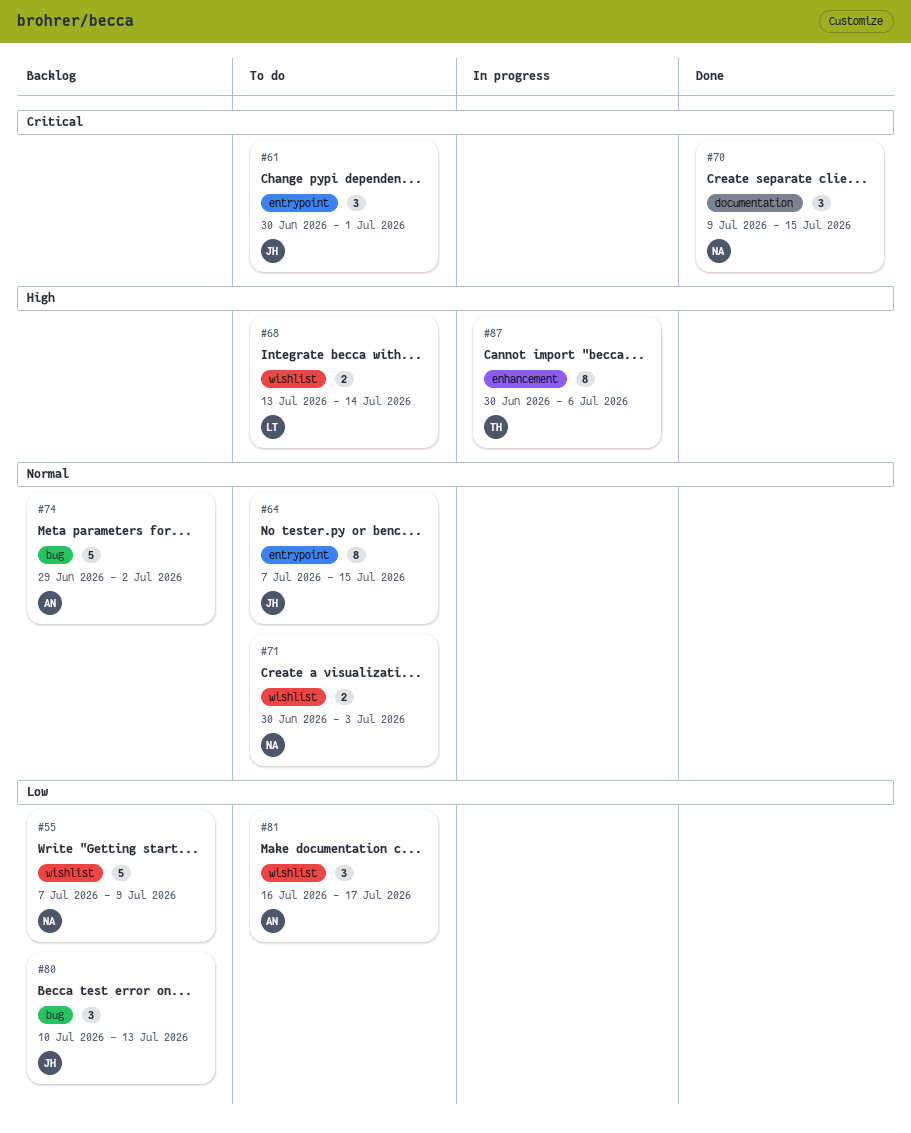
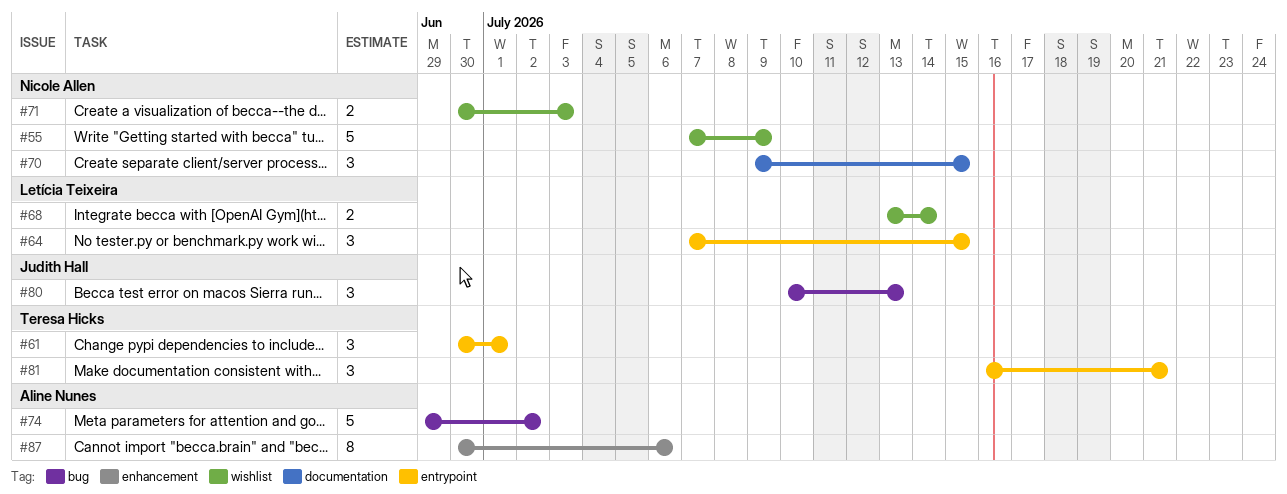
#61, owner: Judith Hall -> Teresa Hicks
#64, owner: Judith Hall -> Letícia Teixeira
#64, estimate: 8 -> 3
#81, owner: Aline Nunes -> Teresa Hicks
#81, label: wishlist -> entrypoint
#81, due: Jul 17 -> Jul 21
#87, owner: Teresa Hicks -> Aline Nunes

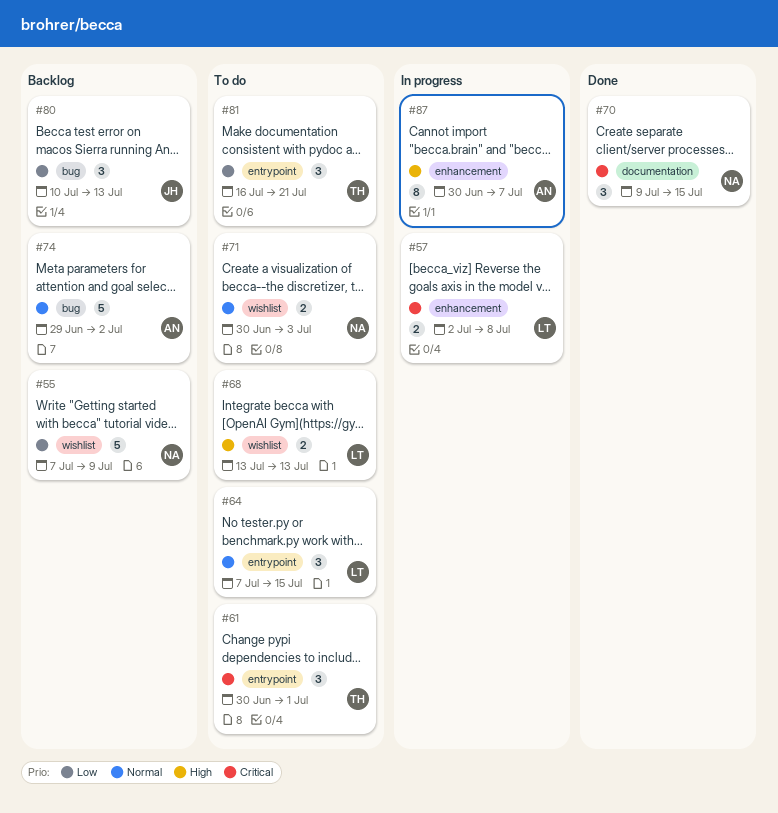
#57: none -> present
#68, due: Jul 14 -> Jul 13
#87, due: Jul 6 -> Jul 7

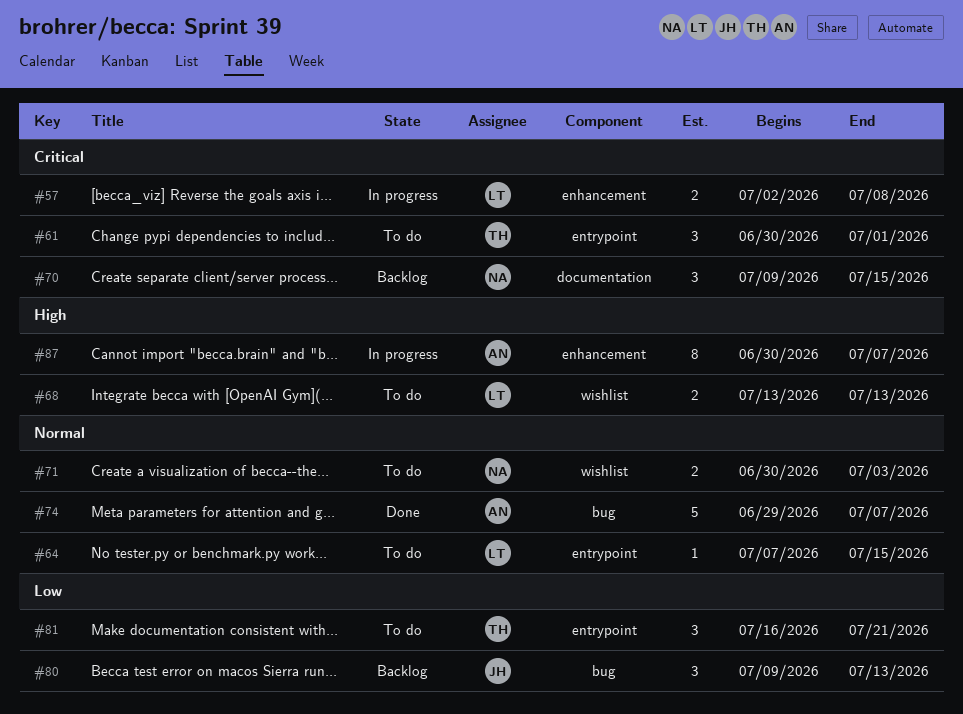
#55: present -> none
#64, estimate: 3 -> 1
#70, status: Done -> Backlog
#74, status: Backlog -> Done
#74, due: Jul 2 -> Jul 7
#80, start: Jul 10 -> Jul 9

